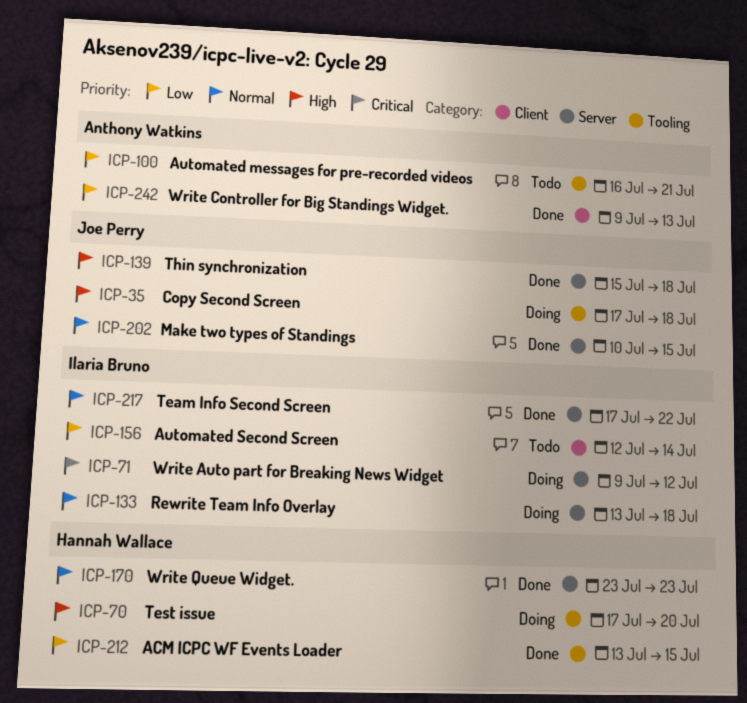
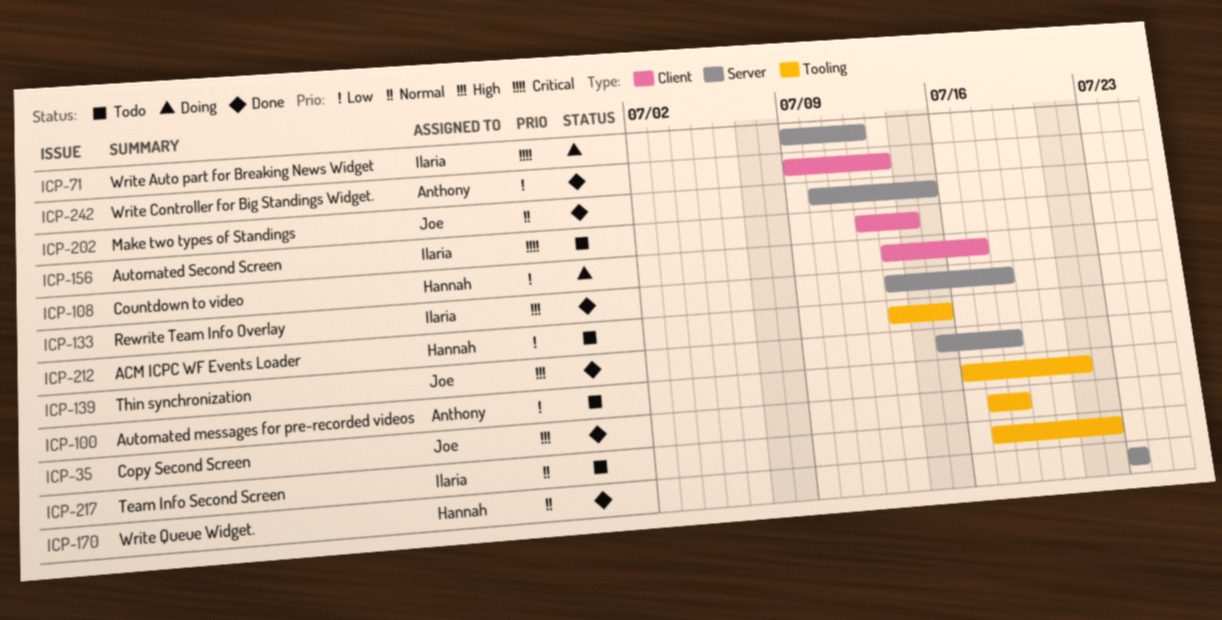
ICP-35, status: Doing -> Done
ICP-70: present -> none
ICP-108: none -> present
ICP-133, status: Doing -> Done
ICP-133, priority: Normal -> High
ICP-156, priority: Low -> Critical
ICP-212, status: Done -> Todo
ICP-217, status: Done -> Todo
ICP-217, label: Server -> Tooling

